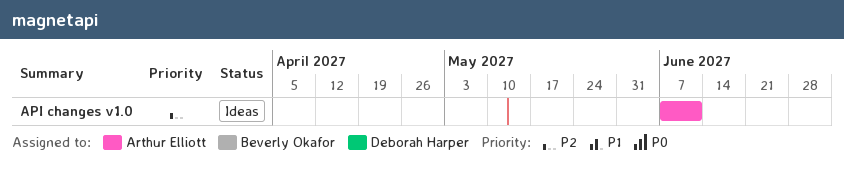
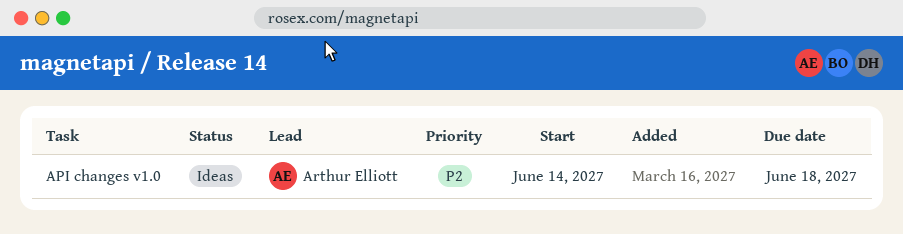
API changes v1.0, start: Jun 7 -> Jun 14
API changes v1.0, due: Jun 11 -> Jun 18

